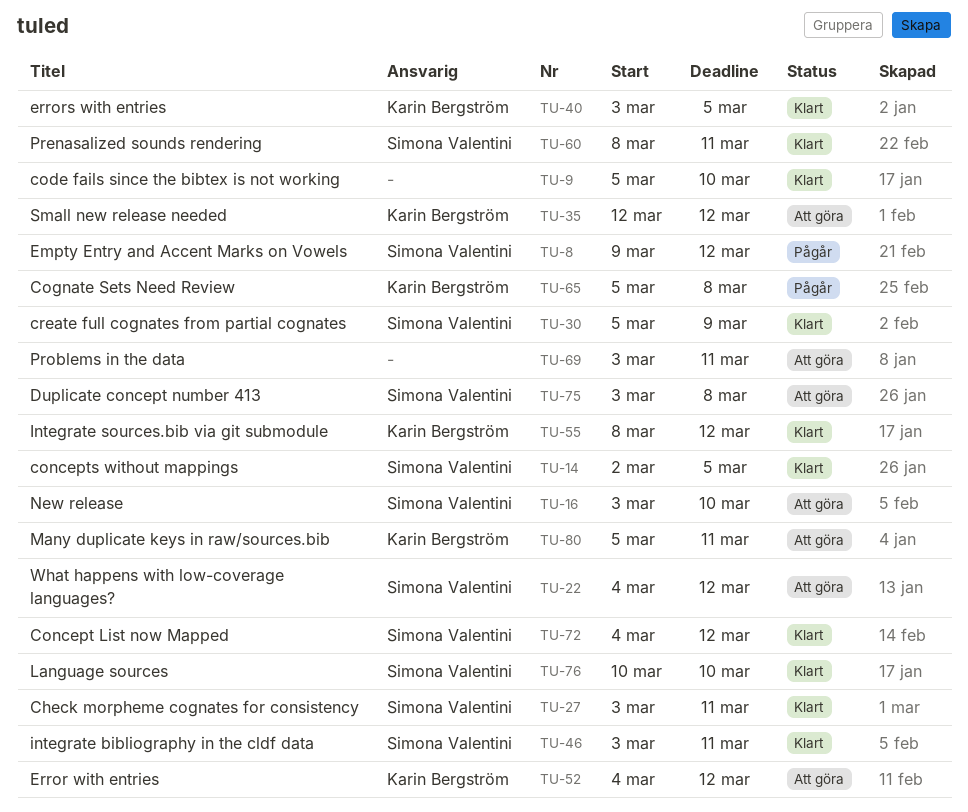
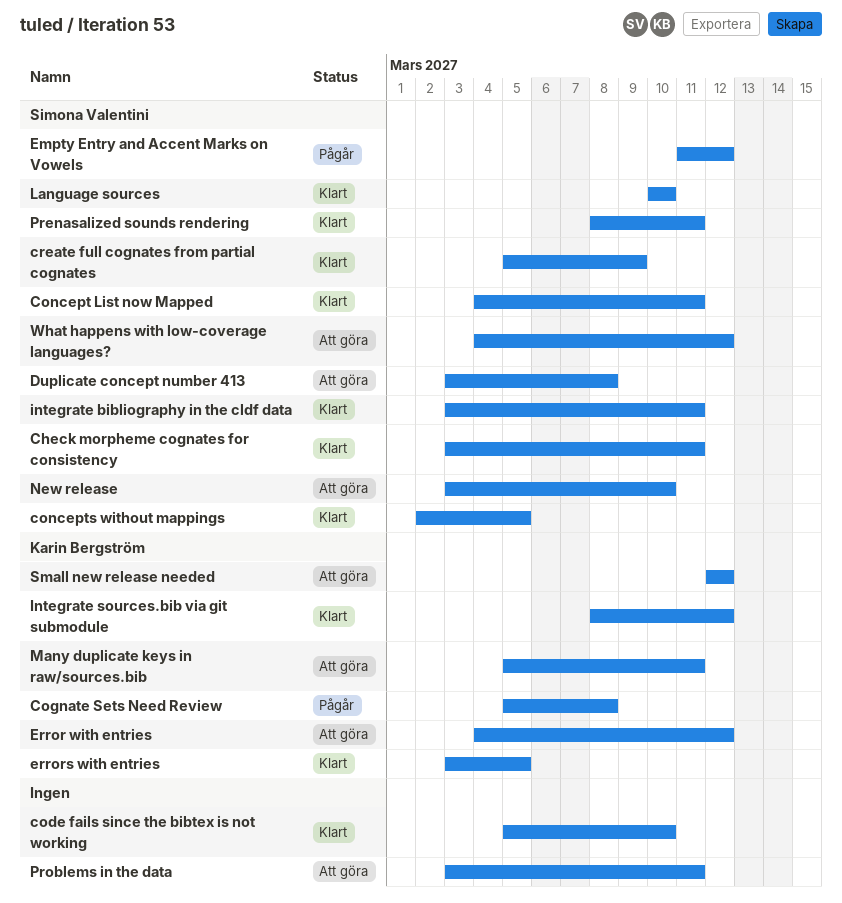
Concept List now Mapped, due: Mar 12 -> Mar 11
Empty Entry and Accent Marks on Vowels, start: Mar 9 -> Mar 11

